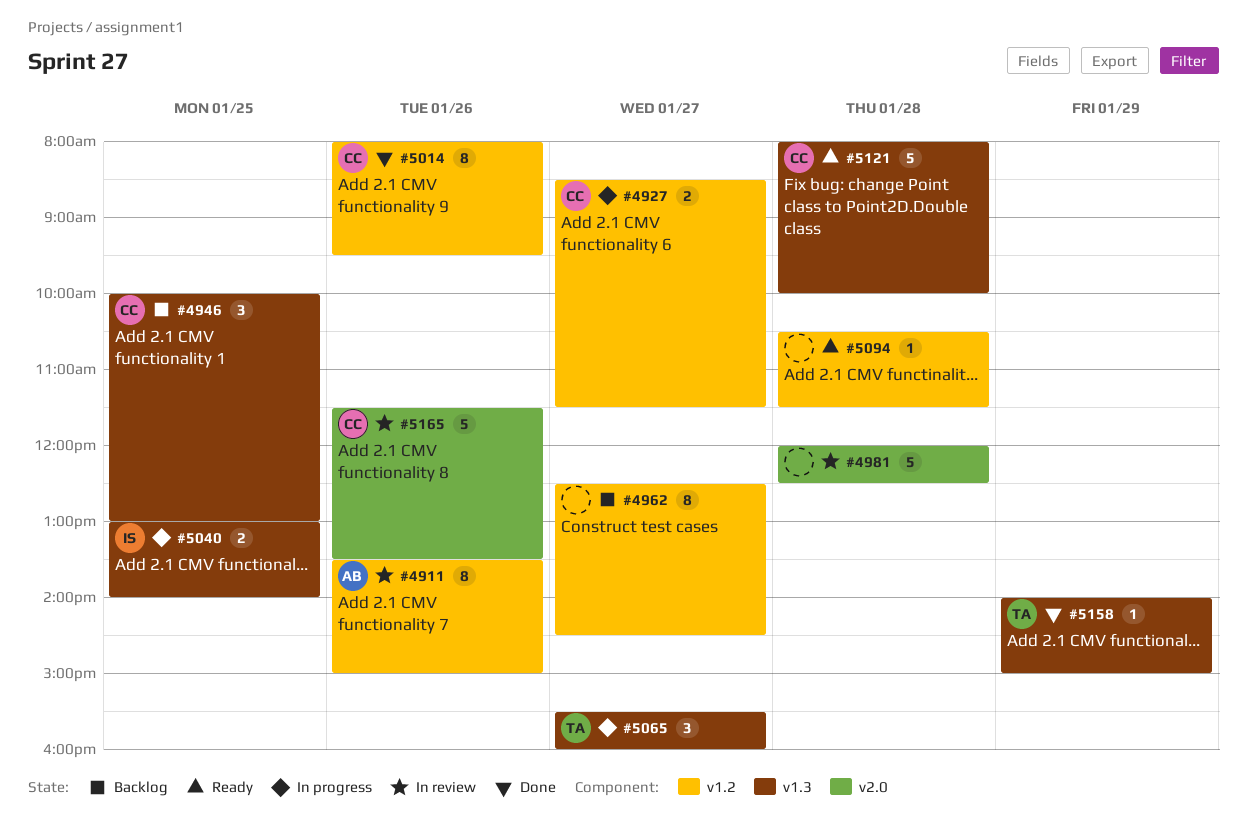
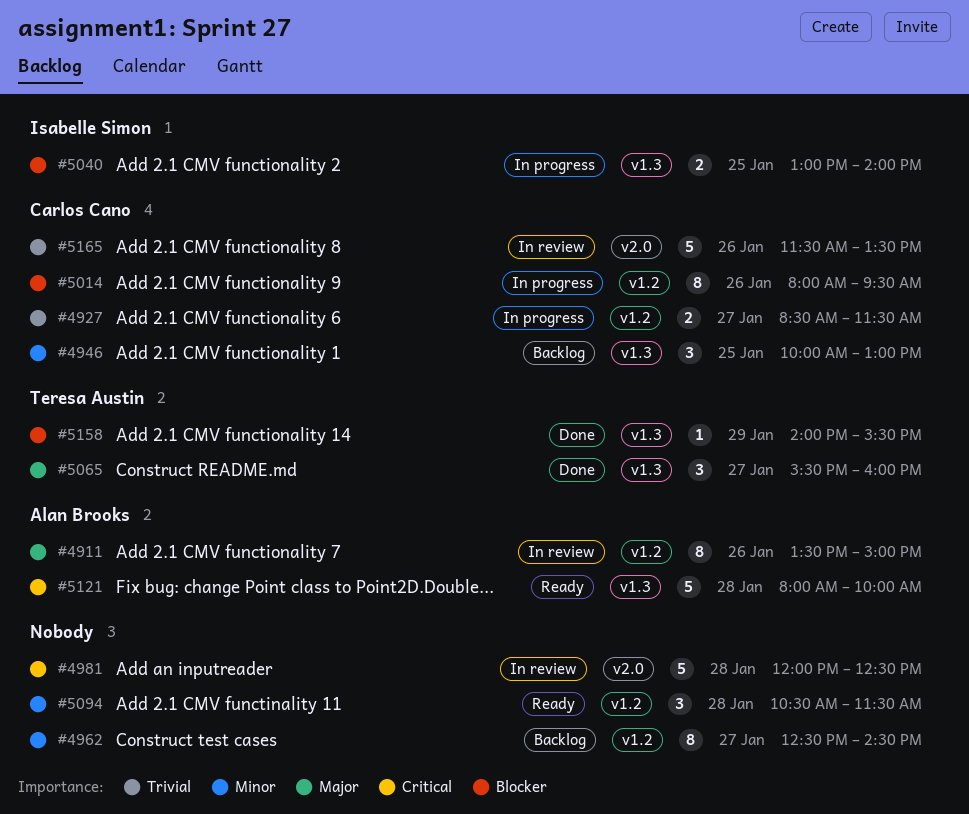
#5014, status: Done -> In progress
#5065, status: In progress -> Done
#5094, estimate: 1 -> 3
#5121, owner: Carlos Cano -> Alan Brooks
#5158, ends: 15:00 -> 15:30

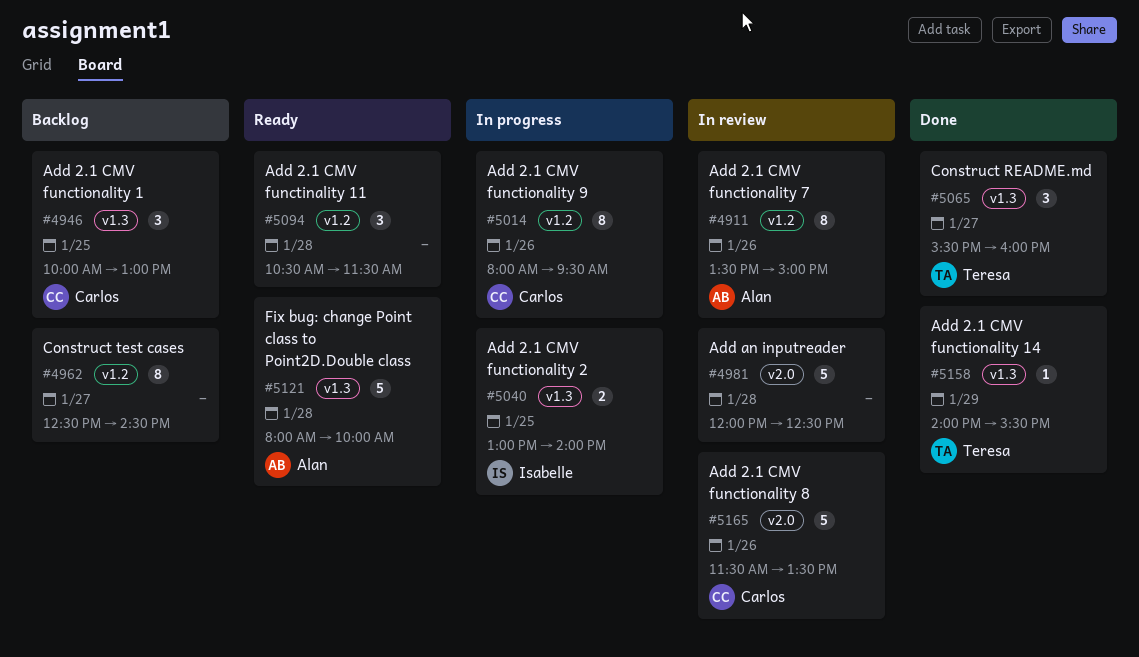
#4927: present -> none

